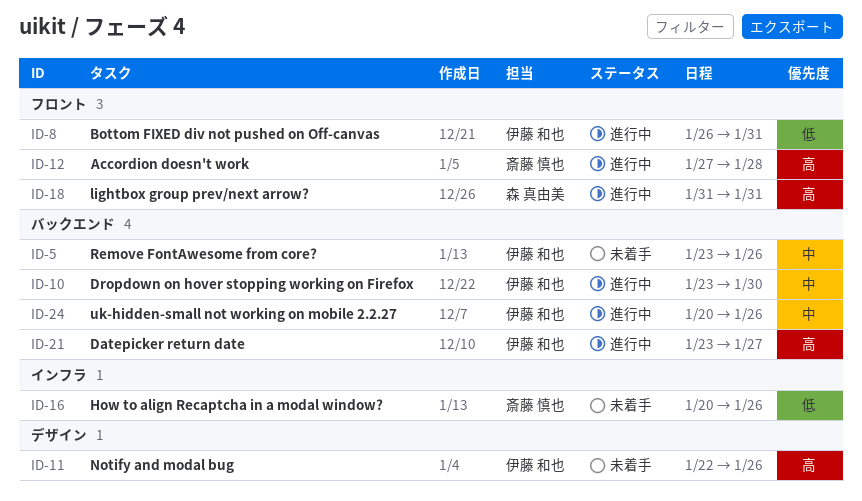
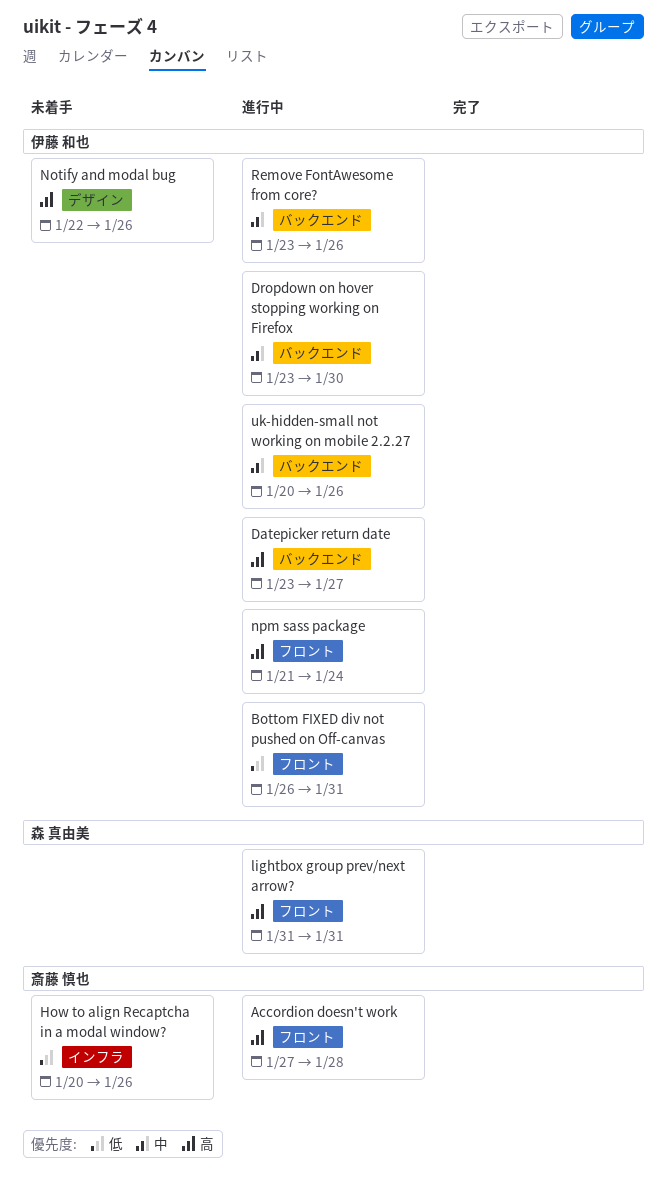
npm sass package: none -> present
Remove FontAwesome from core?, status: 未着手 -> 進行中

